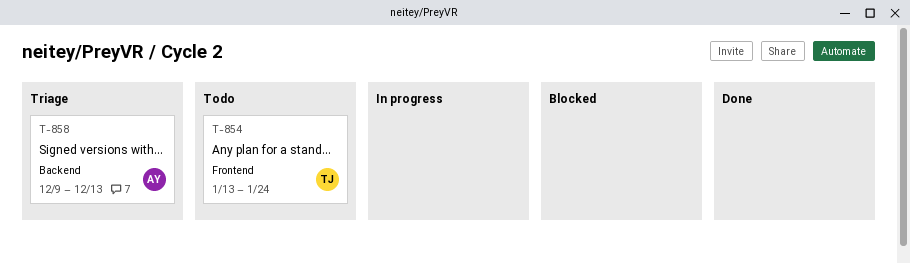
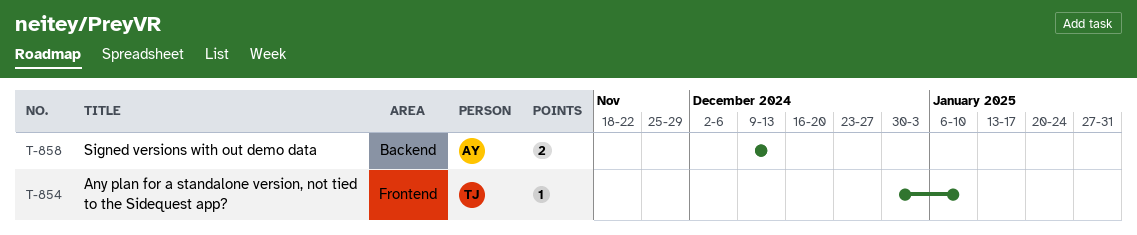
T-854, start: Jan 13 -> Dec 30
T-854, due: Jan 24 -> Jan 10

